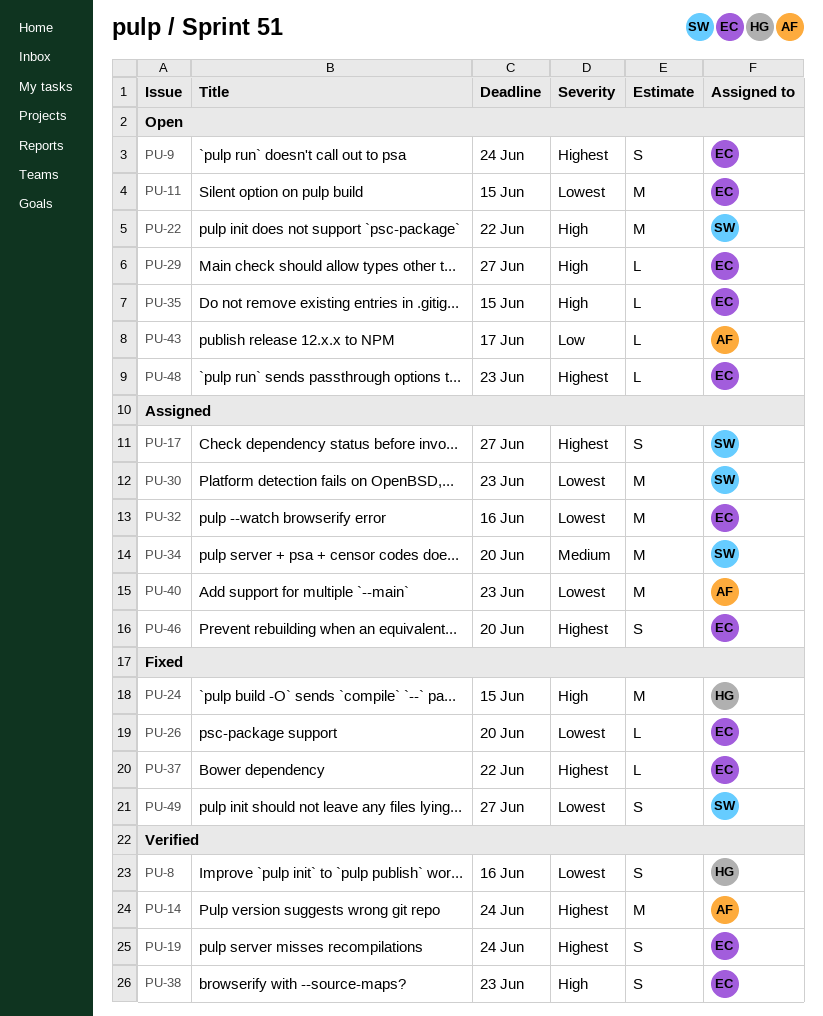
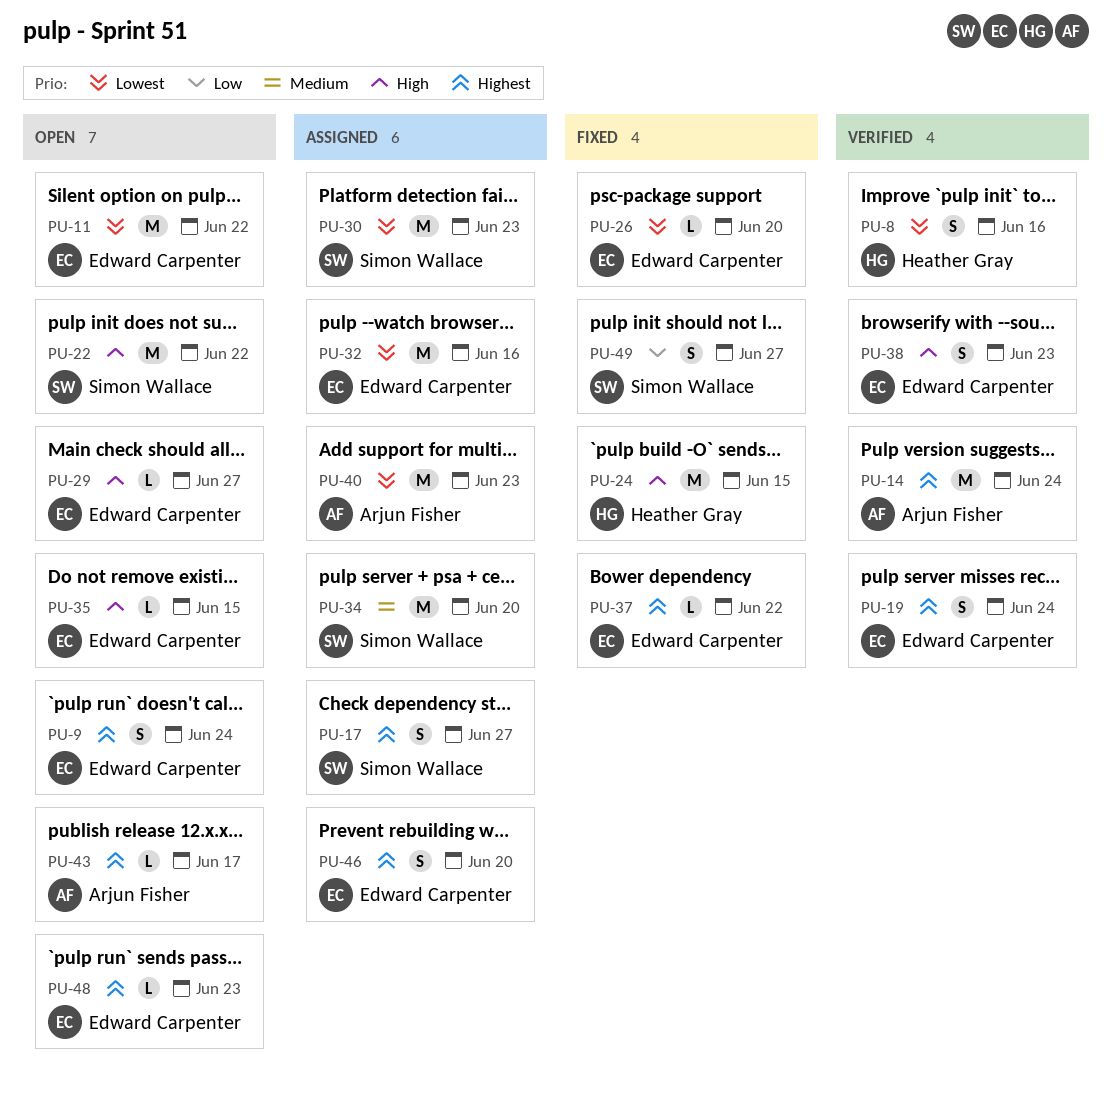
PU-11, due: Jun 15 -> Jun 22
PU-43, priority: Low -> Highest
PU-49, priority: Lowest -> Low

